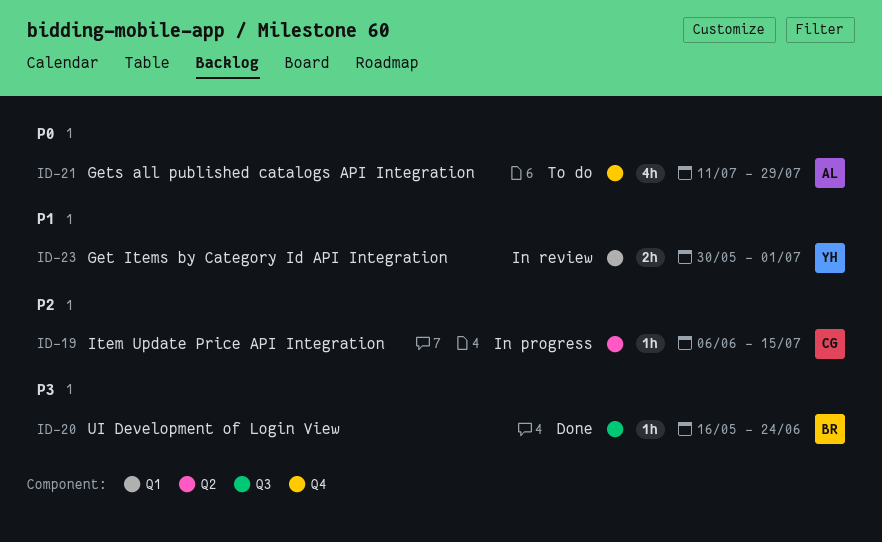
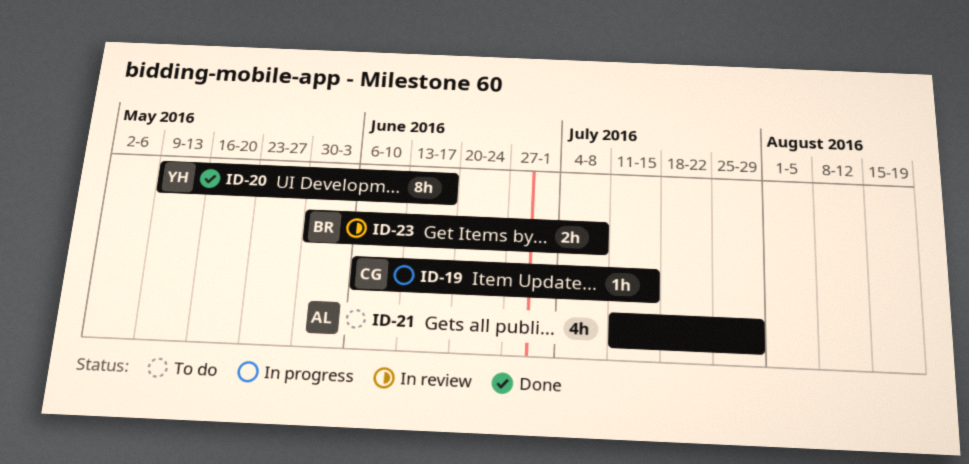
ID-20, owner: BR -> YH
ID-20, estimate: 1h -> 8h
ID-20, start: May 16 -> May 9
ID-20, due: Jun 24 -> Jun 17
ID-23, owner: YH -> BR
ID-23, due: Jul 1 -> Jul 8

